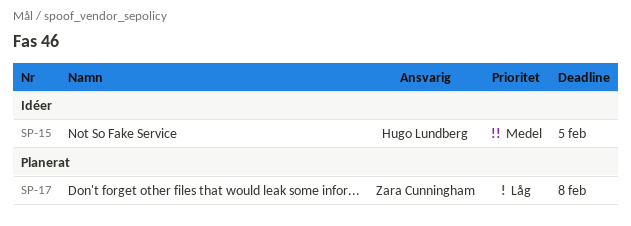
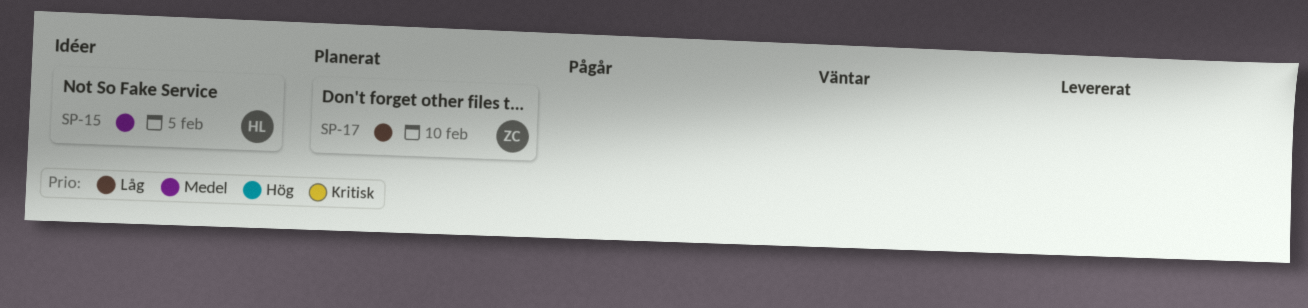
SP-17, due: Feb 8 -> Feb 10

